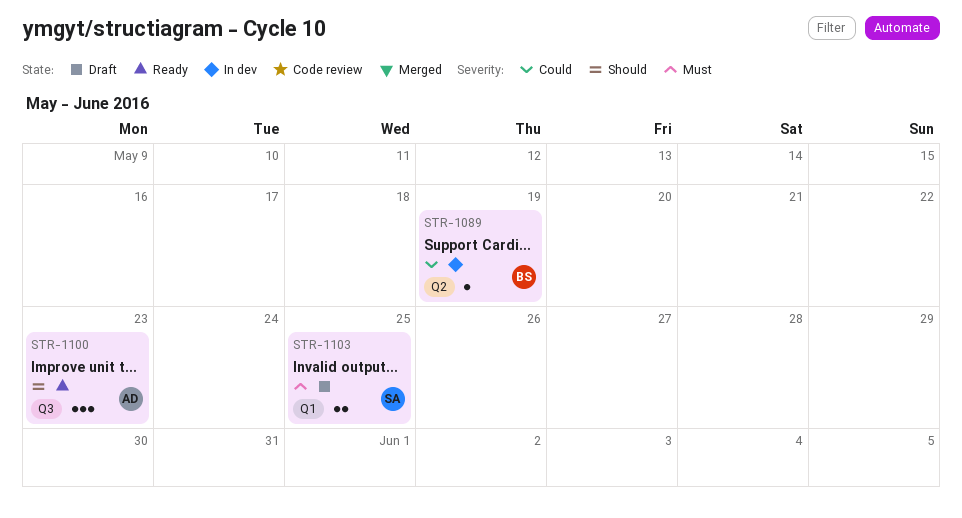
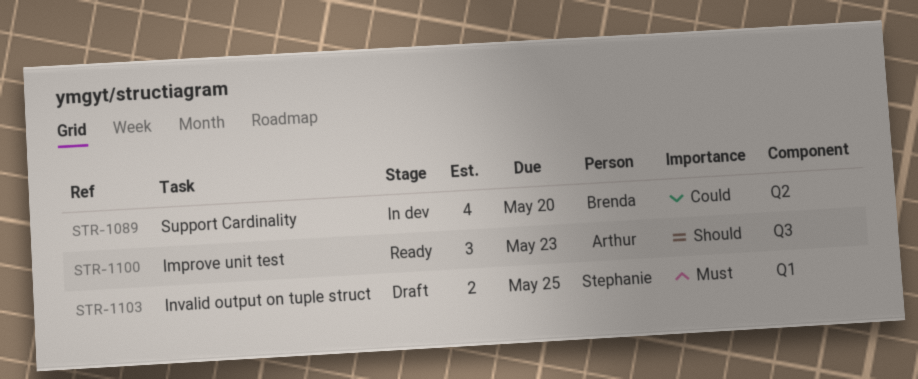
STR-1089, estimate: 1 -> 4
STR-1089, due: May 19 -> May 20

